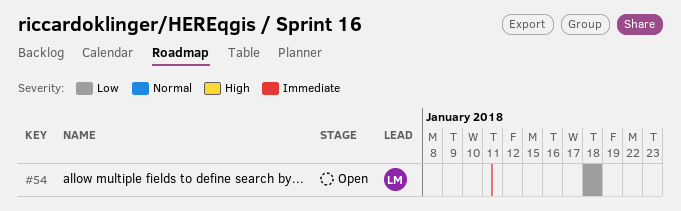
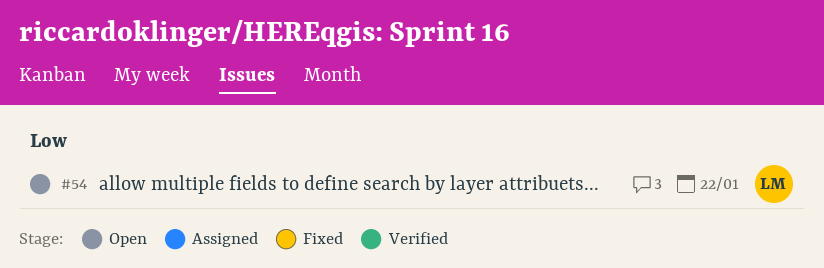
#54, due: Jan 18 -> Jan 22

